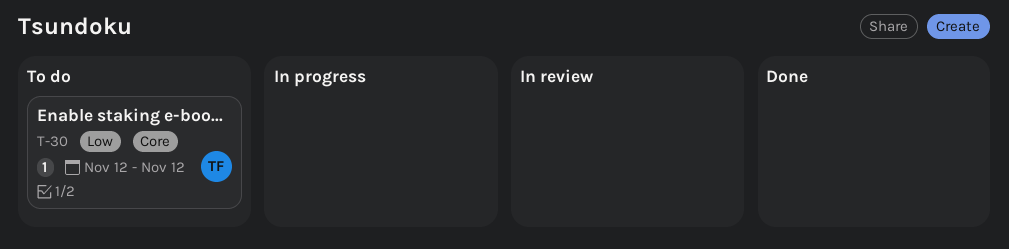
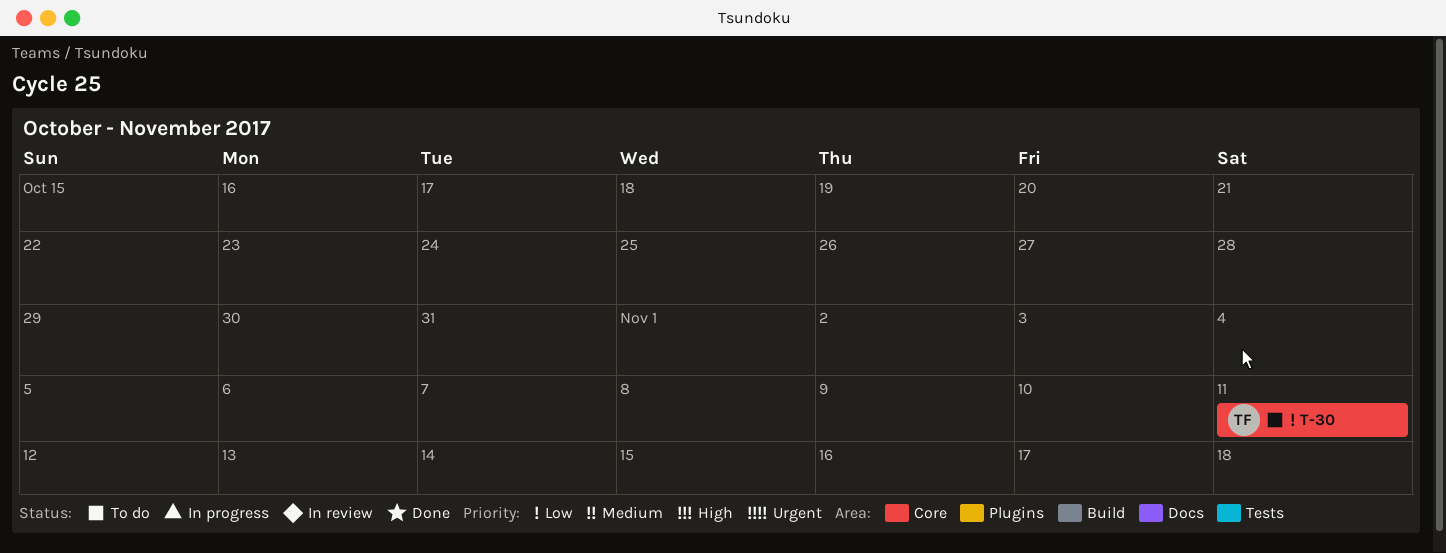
T-30, start: Nov 12 -> Nov 11
T-30, due: Nov 12 -> Nov 11

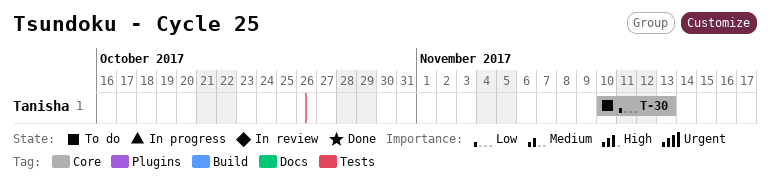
T-30, start: Nov 11 -> Nov 10
T-30, due: Nov 11 -> Nov 13

